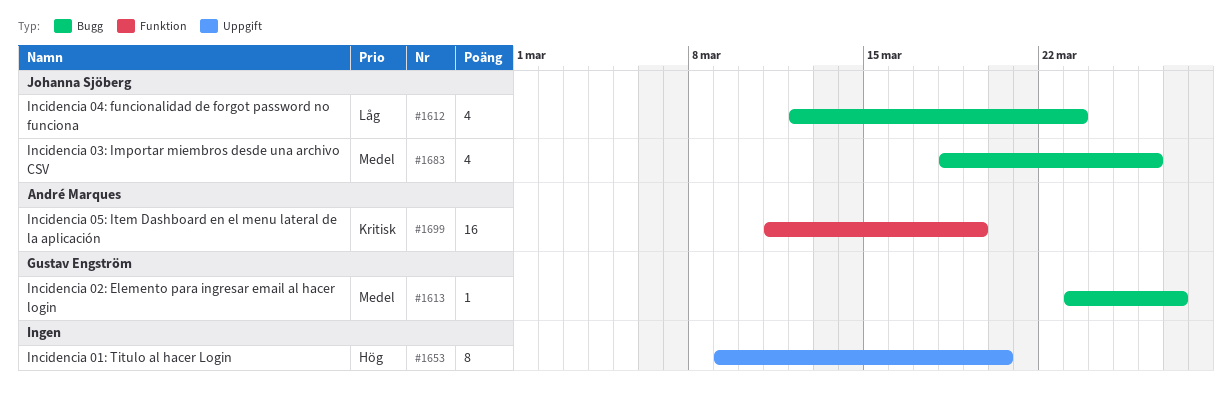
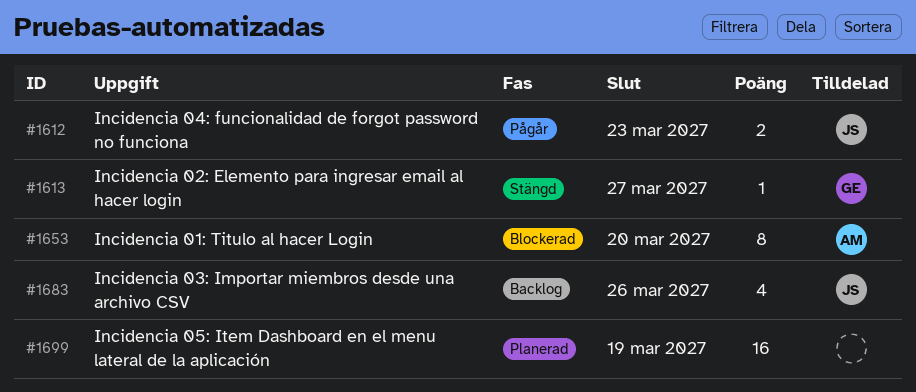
#1612, estimate: 4 -> 2
#1653, owner: none -> André Marques
#1699, owner: André Marques -> none

